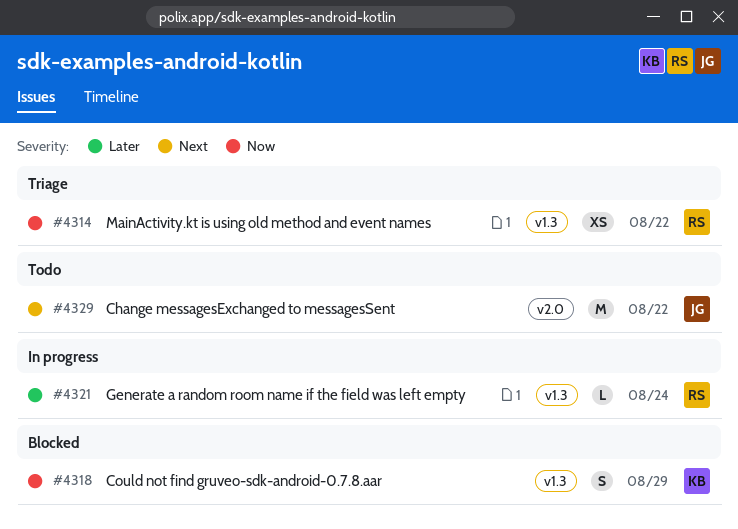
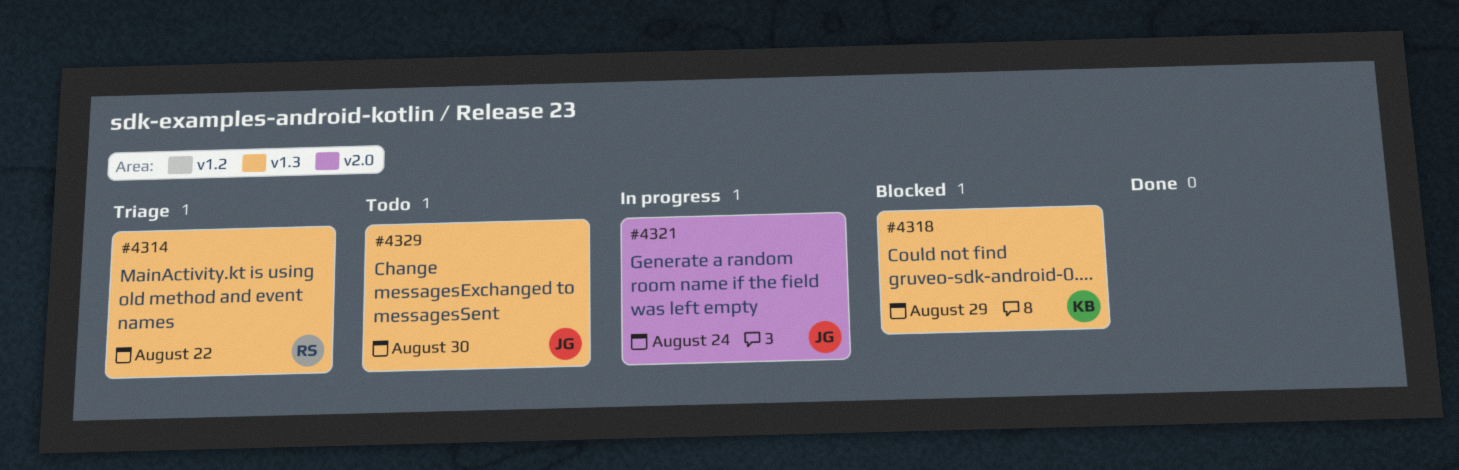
#4321, owner: RS -> JG
#4321, label: v1.3 -> v2.0
#4329, label: v2.0 -> v1.3
#4329, due: Aug 22 -> Aug 30

